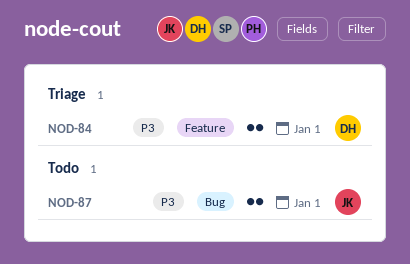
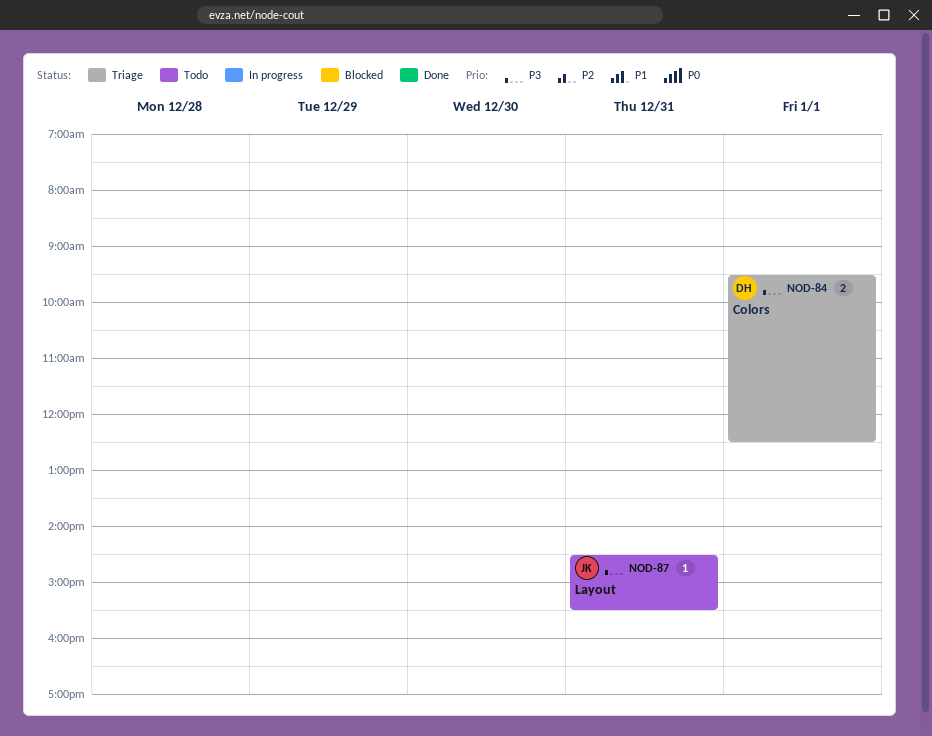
NOD-87, estimate: 2 -> 1
NOD-87, day: Jan 1 -> Dec 31

